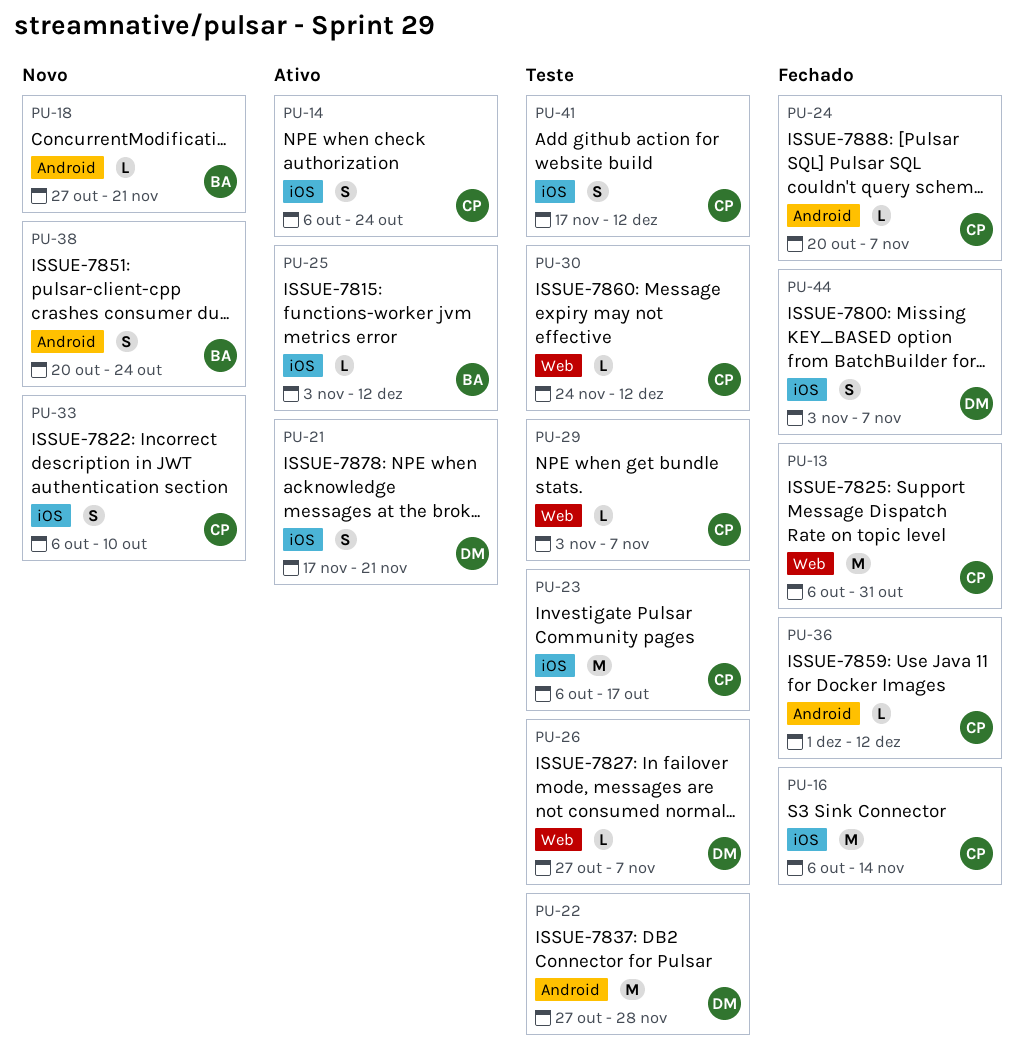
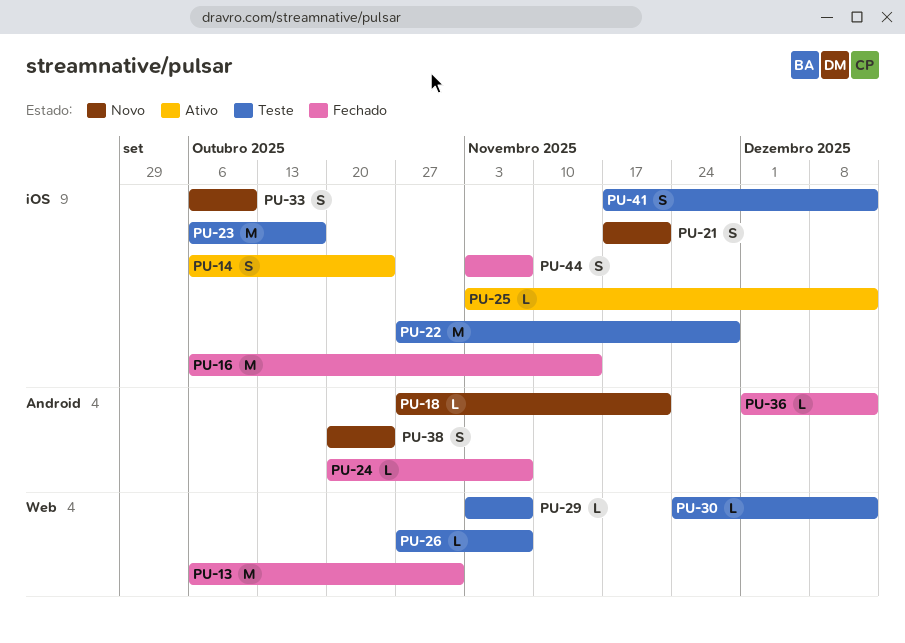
PU-21, status: Ativo -> Novo
PU-22, label: Android -> iOS

